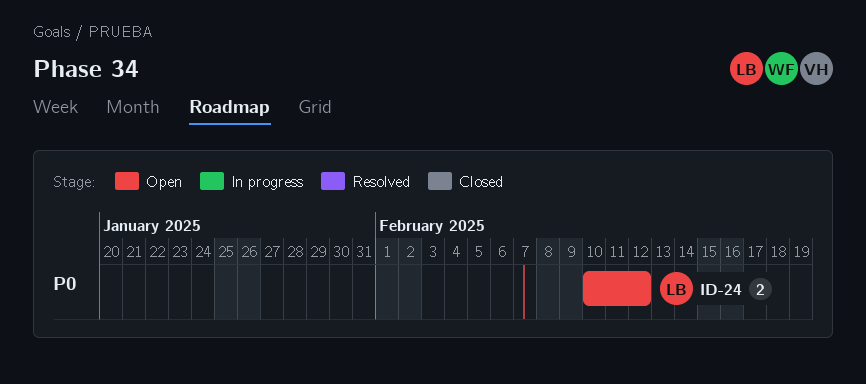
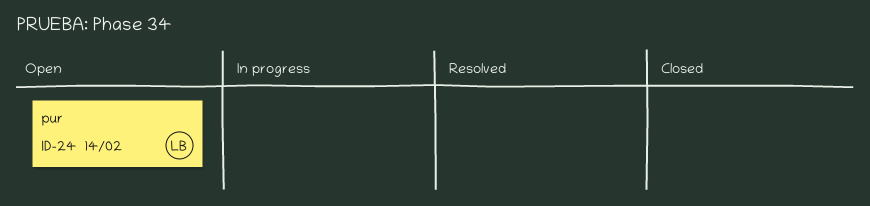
ID-24, due: Feb 12 -> Feb 14

